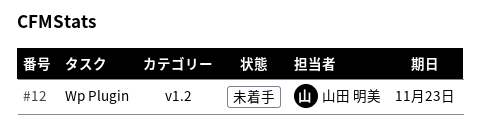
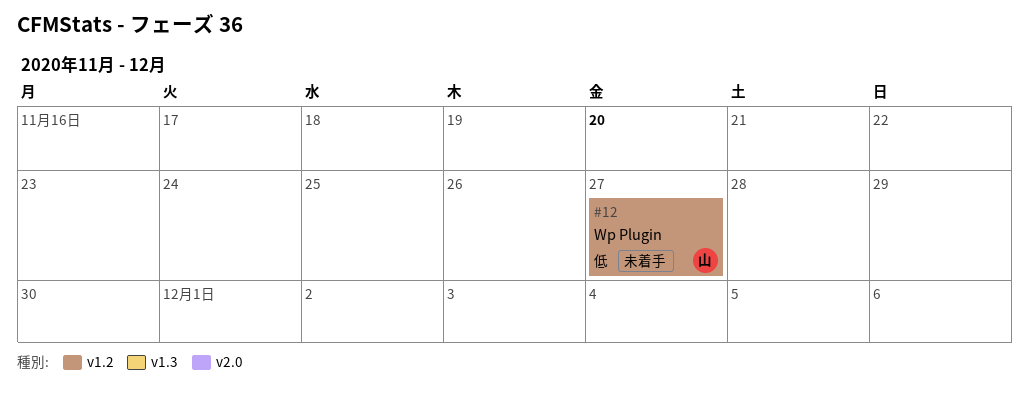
#12, due: Nov 23 -> Nov 27

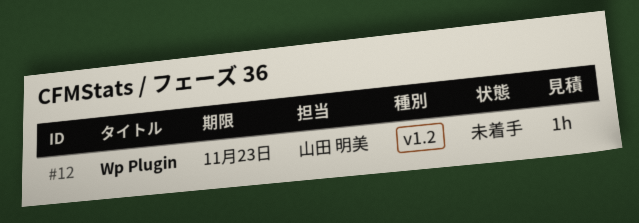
#12, due: Nov 27 -> Nov 23

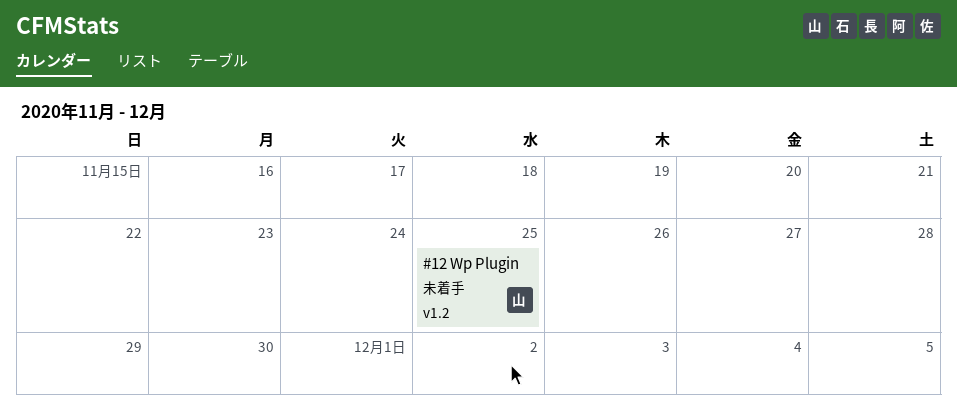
#12, due: Nov 23 -> Nov 25

